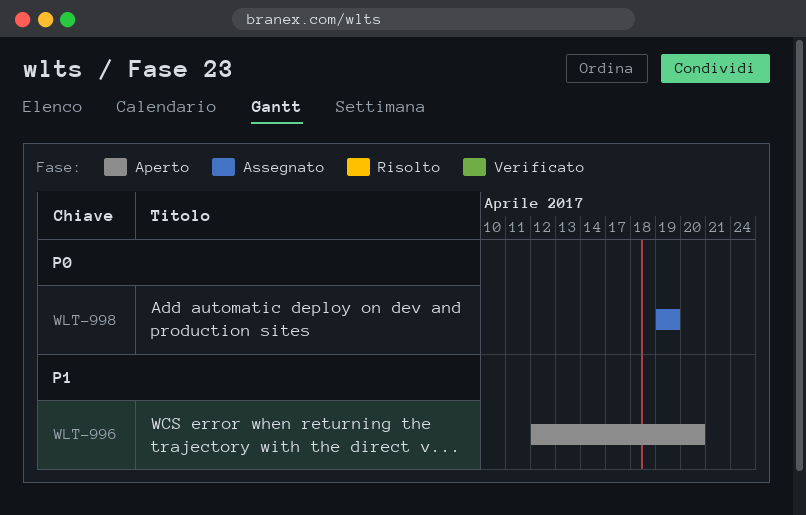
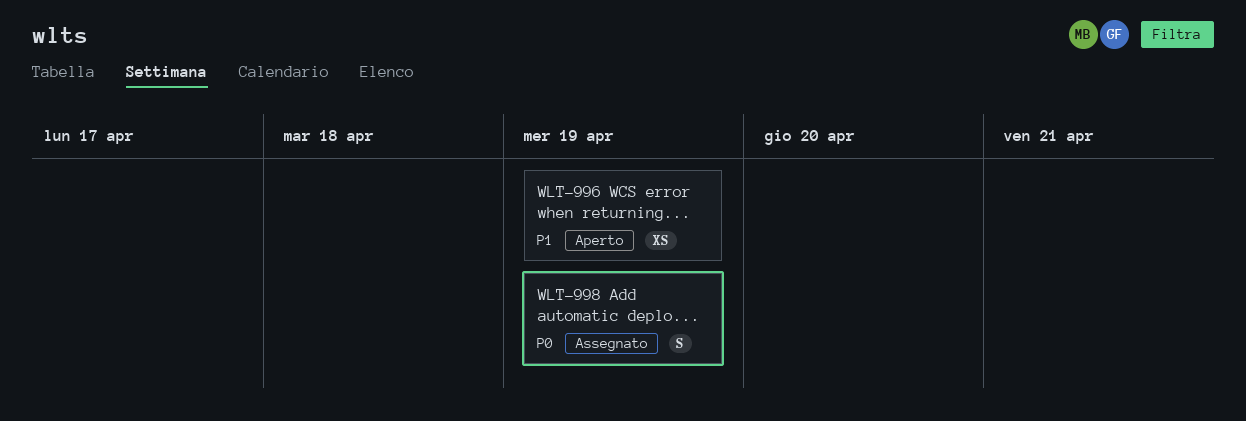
WLT-996, due: Apr 20 -> Apr 19

